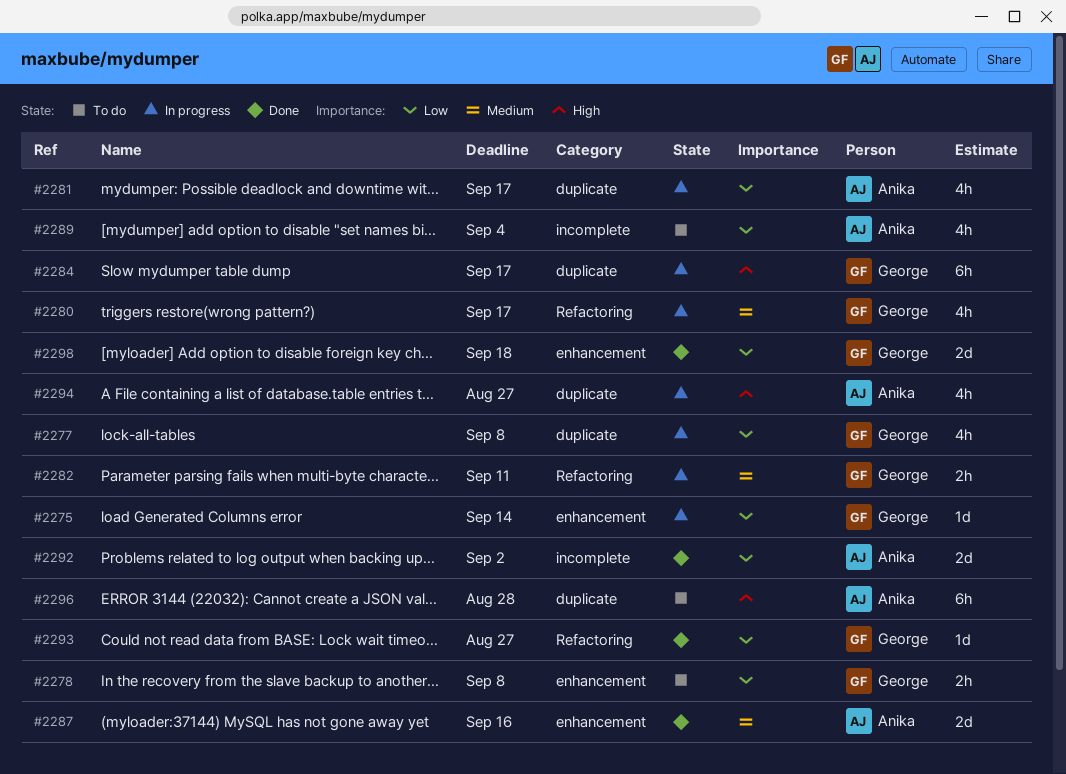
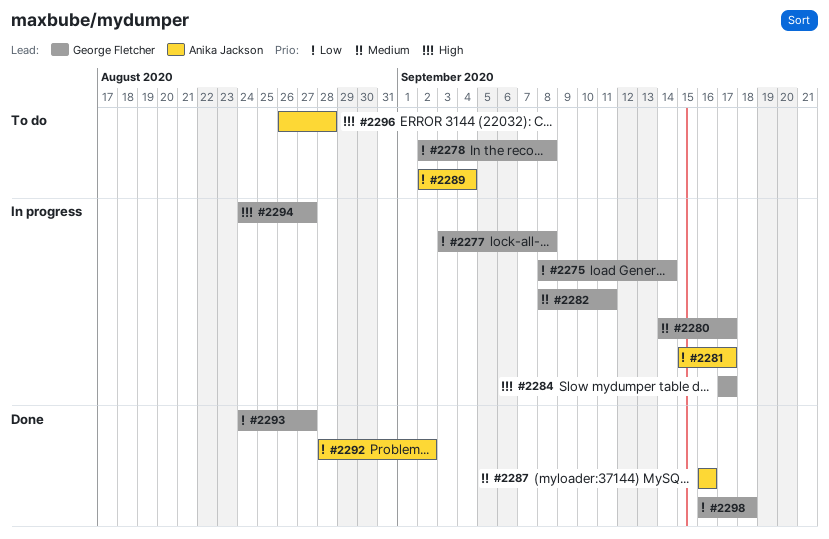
#2294, owner: Anika Jackson -> George Fletcher

